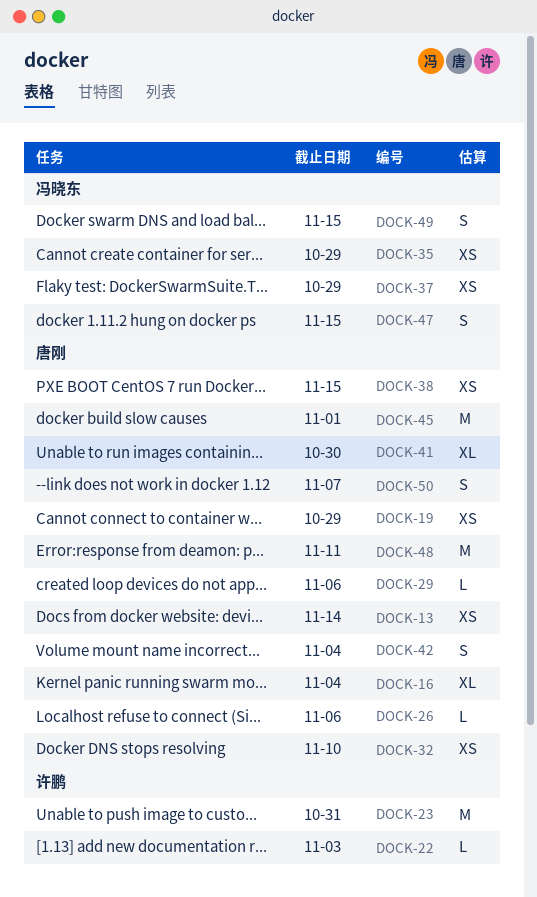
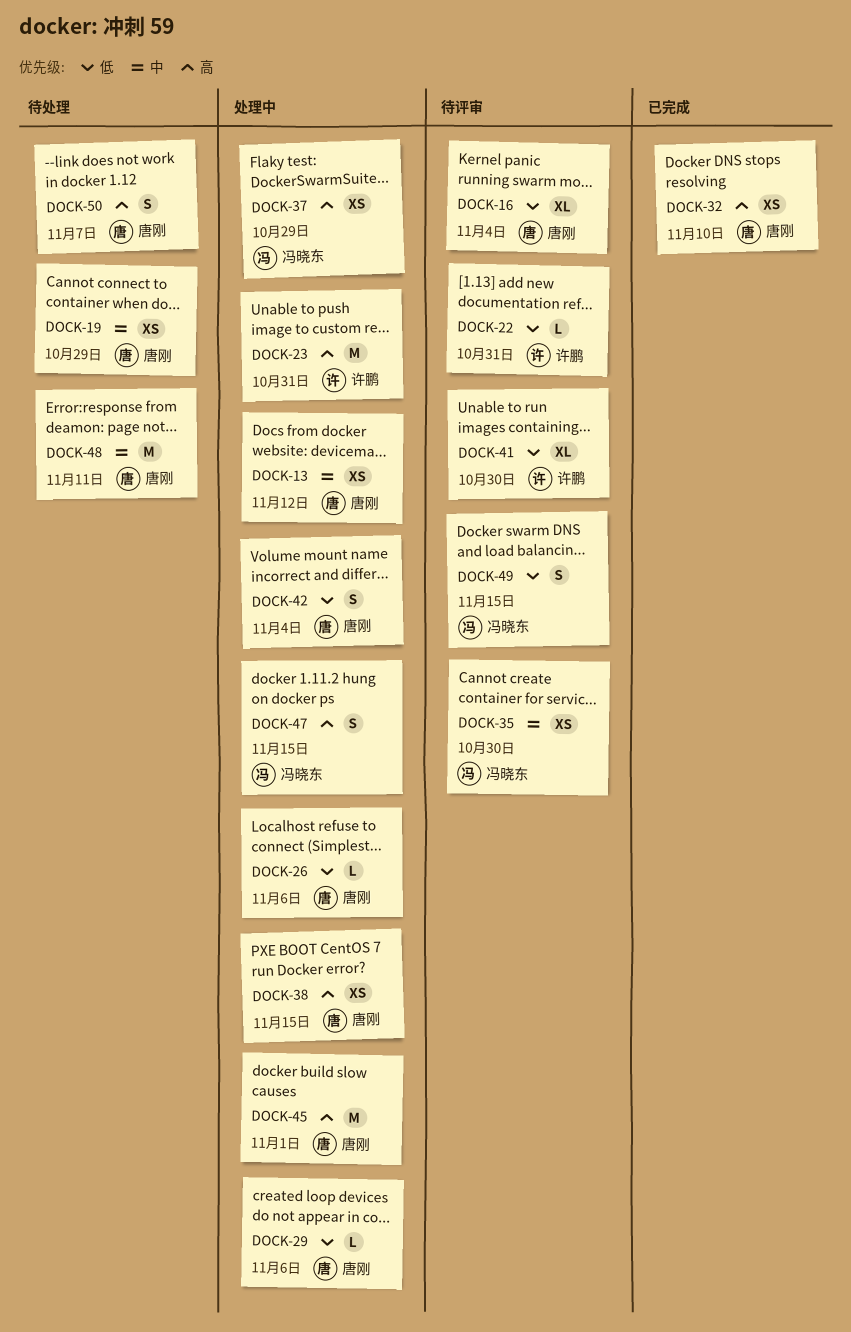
DOCK-13, due: Nov 14 -> Nov 12
DOCK-22, due: Nov 3 -> Oct 31
DOCK-35, due: Oct 29 -> Oct 30
DOCK-41, owner: 唐刚 -> 许鹏

